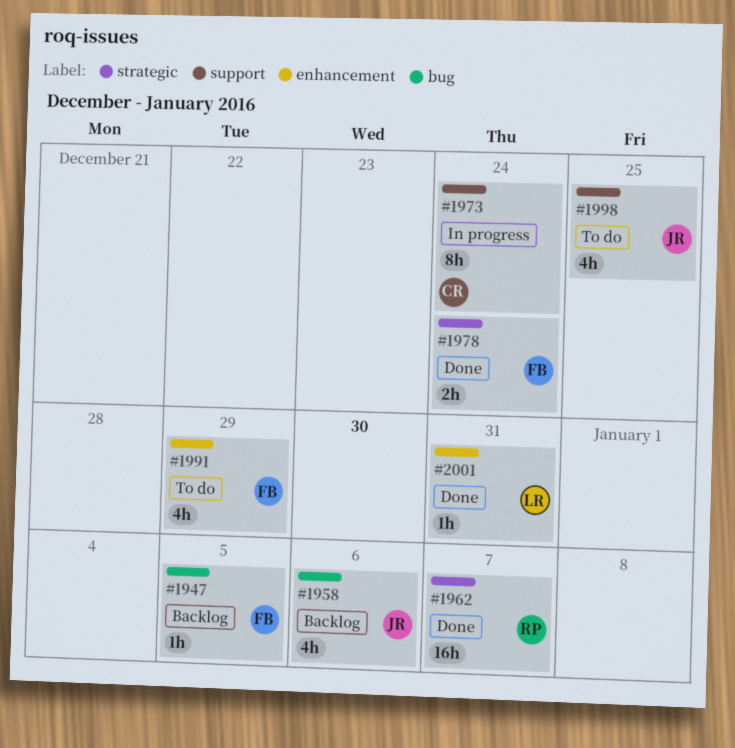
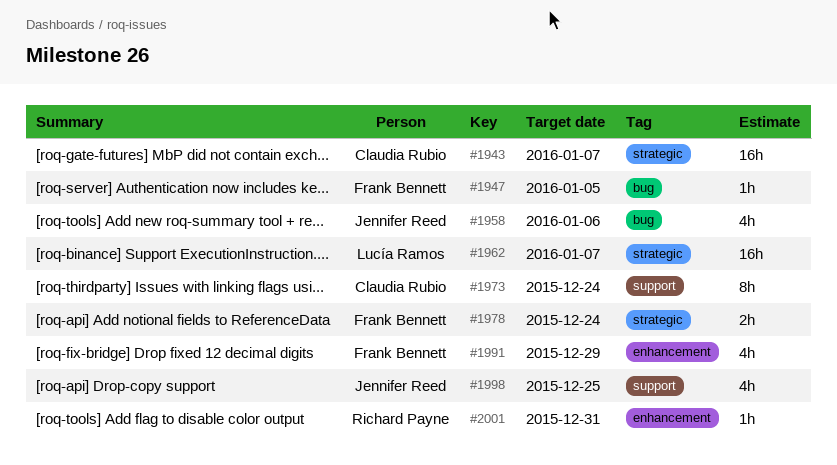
#1943: none -> present
#1962, owner: Richard Payne -> Lucía Ramos
#2001, owner: Lucía Ramos -> Richard Payne

